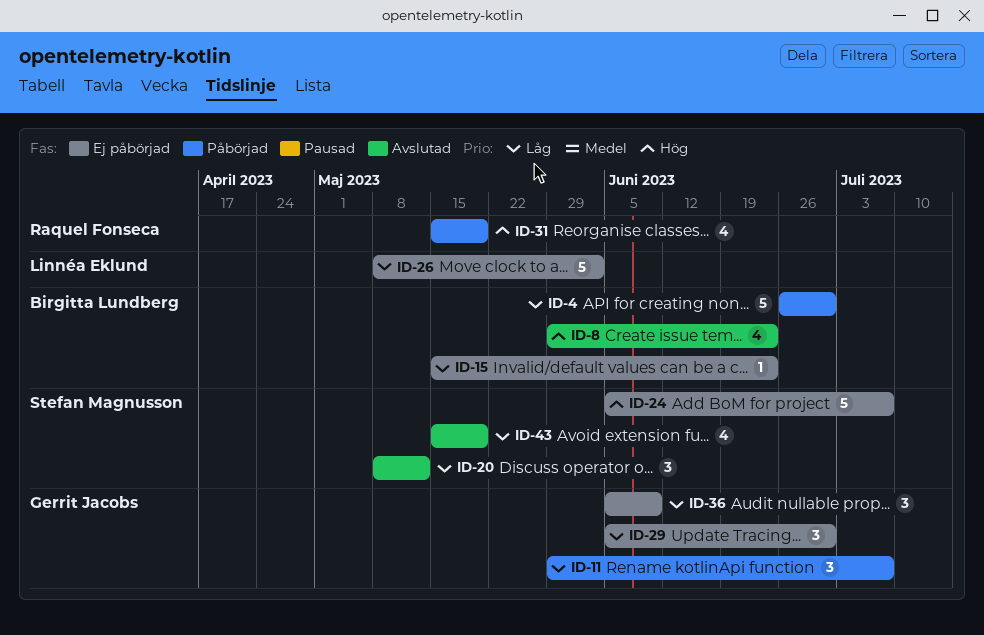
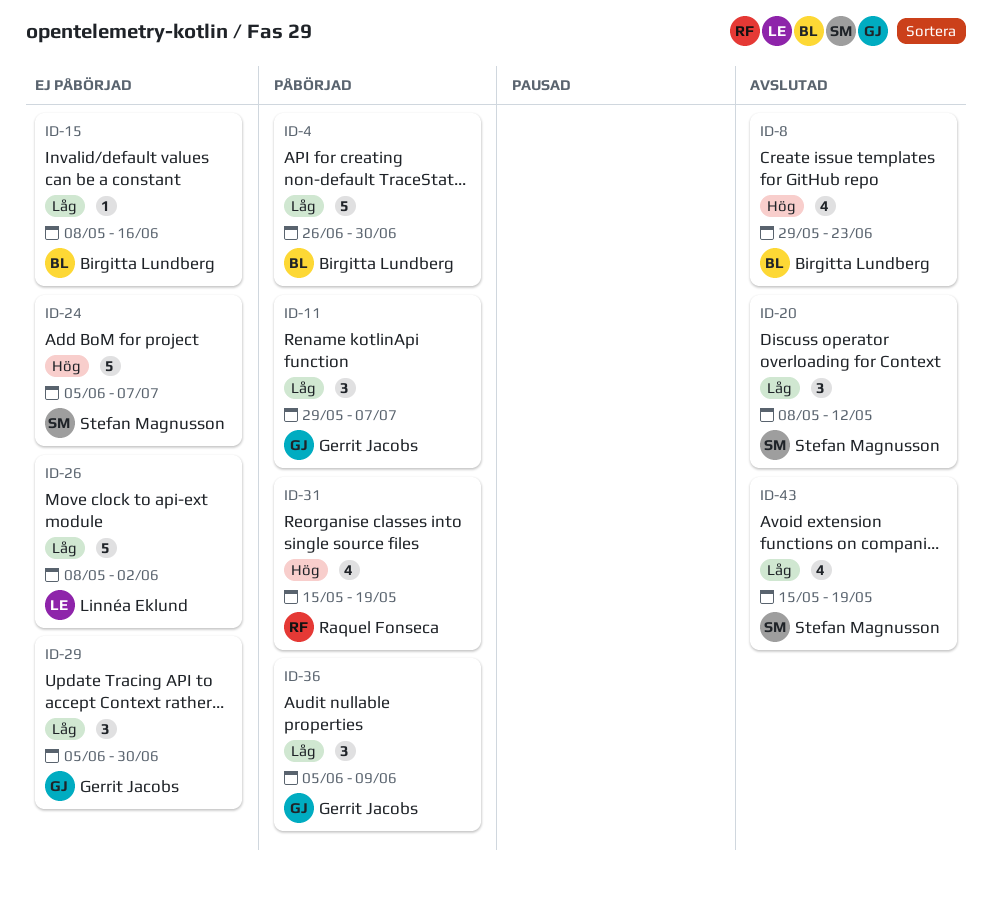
ID-15, start: May 15 -> May 8
ID-15, due: Jun 23 -> Jun 16
ID-36, status: Ej påbörjad -> Påbörjad

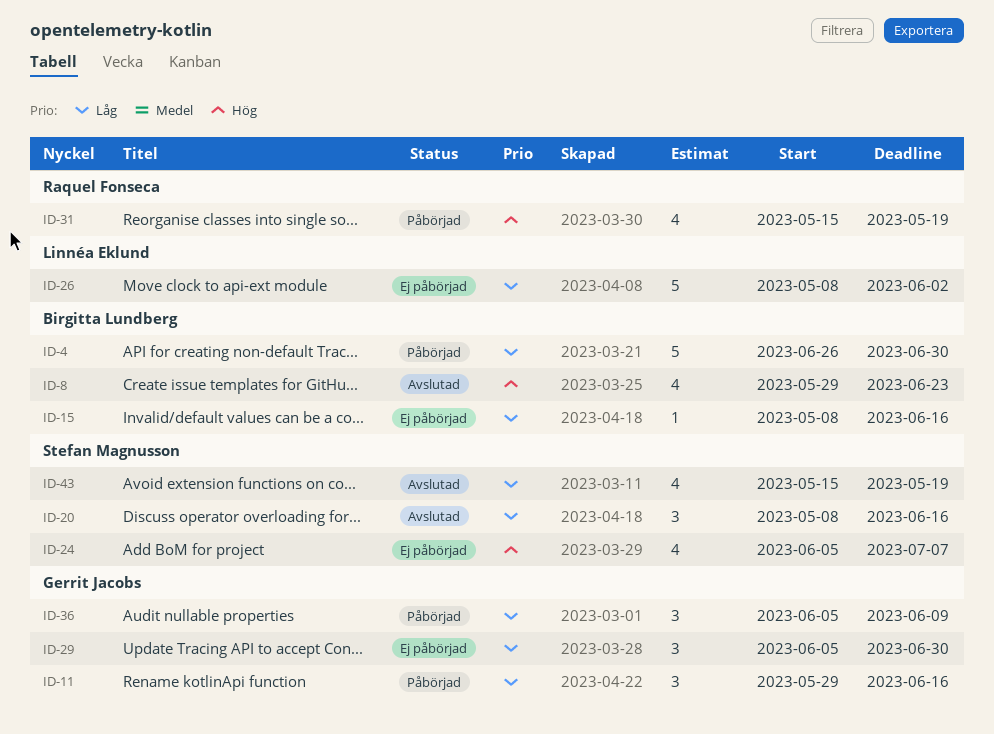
ID-11, due: Jul 7 -> Jun 16
ID-20, due: May 12 -> Jun 16
ID-24, estimate: 5 -> 4

